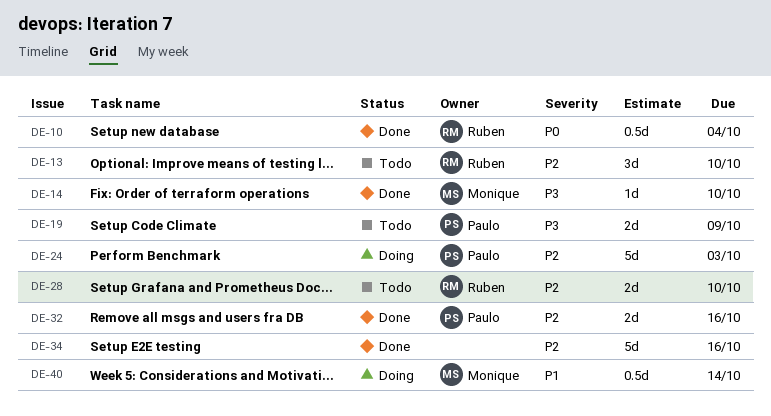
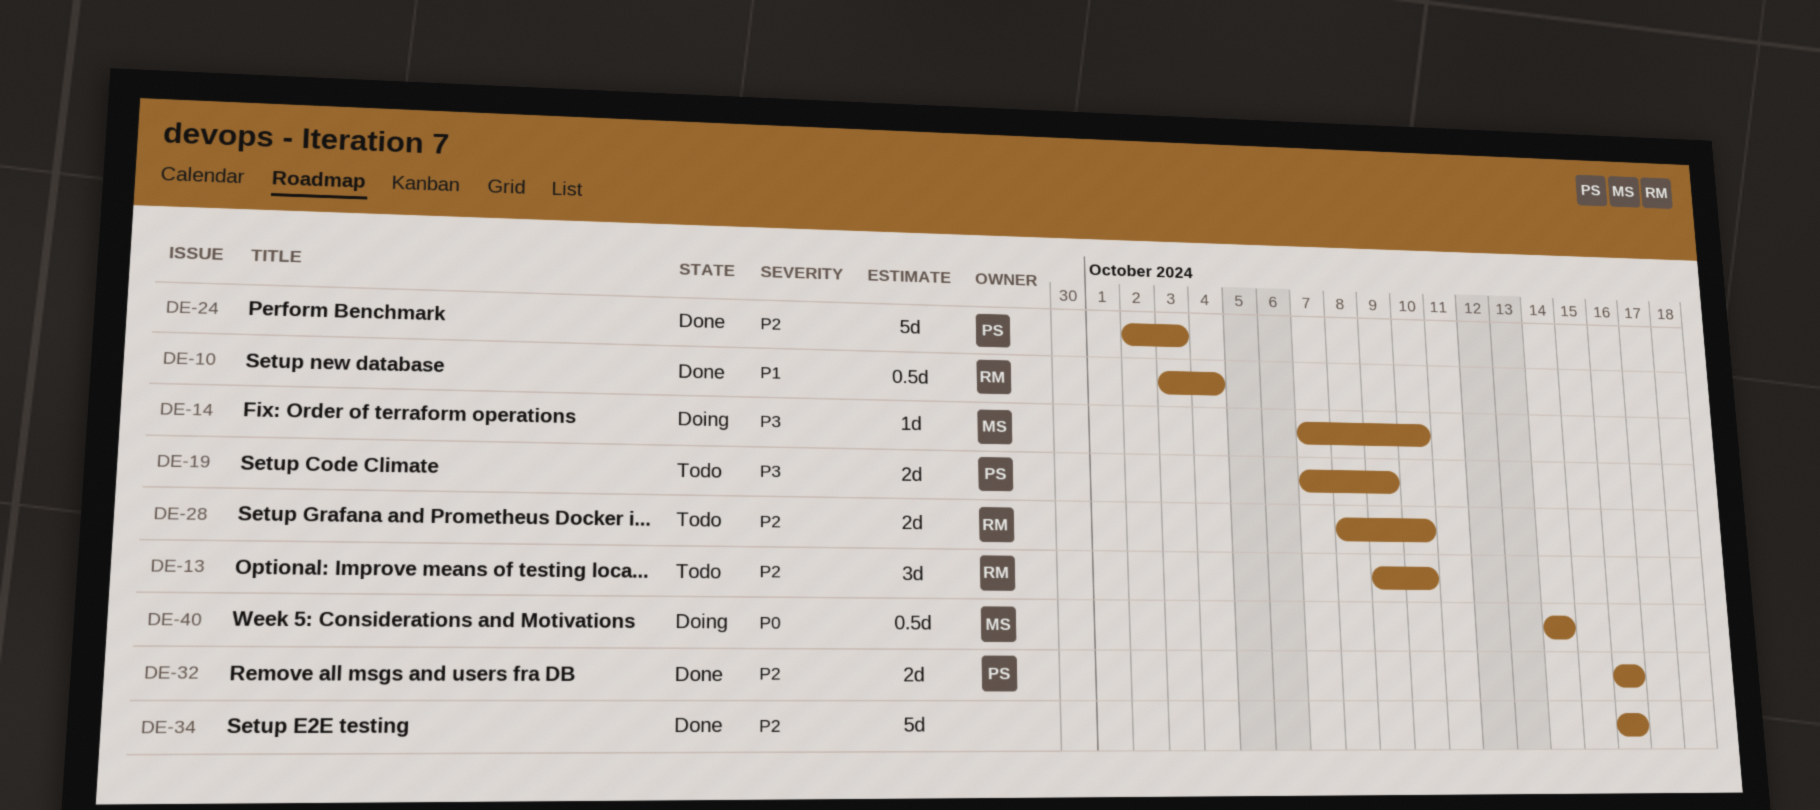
DE-10, priority: P0 -> P1
DE-14, status: Done -> Doing
DE-24, status: Doing -> Done
DE-40, priority: P1 -> P0

